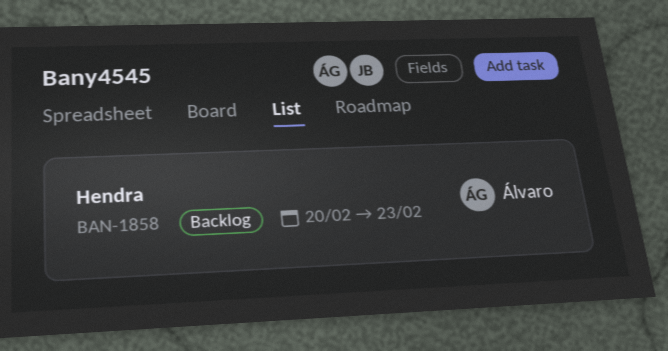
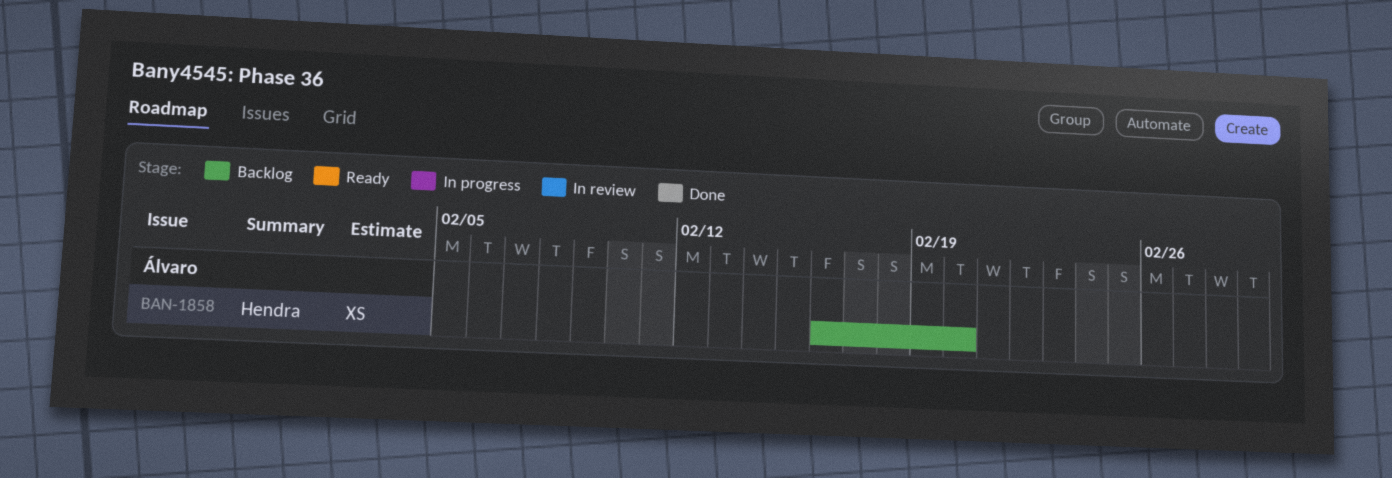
BAN-1858, start: Feb 20 -> Feb 16
BAN-1858, due: Feb 23 -> Feb 20

